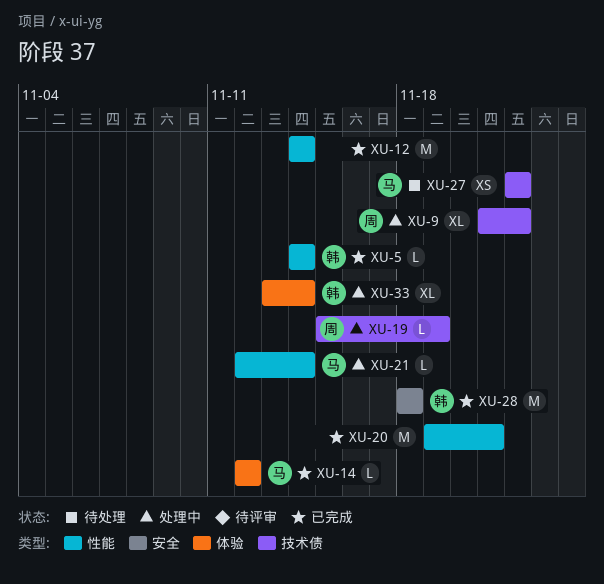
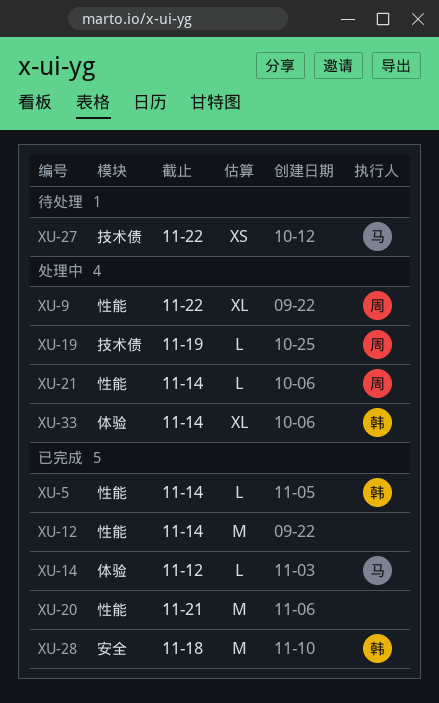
XU-9, label: 技术债 -> 性能
XU-21, owner: 马 -> 周

